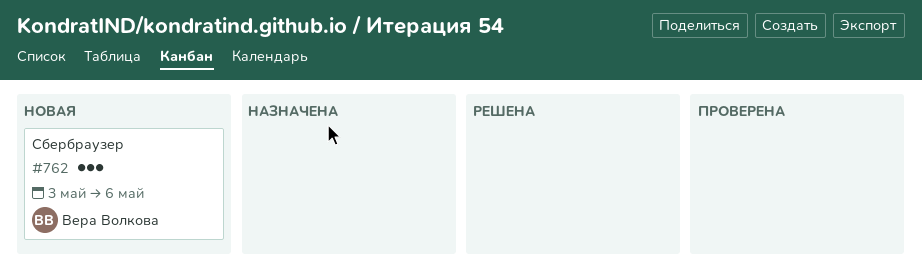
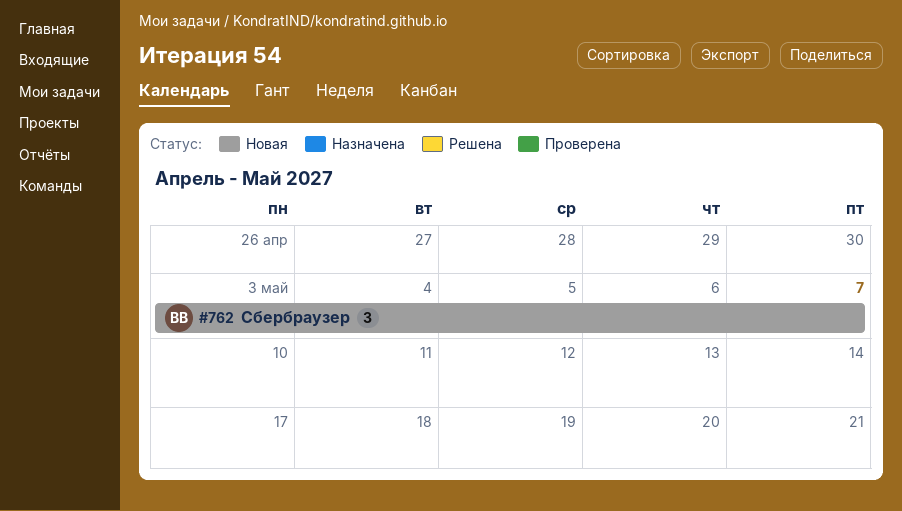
#762, due: May 6 -> May 7

